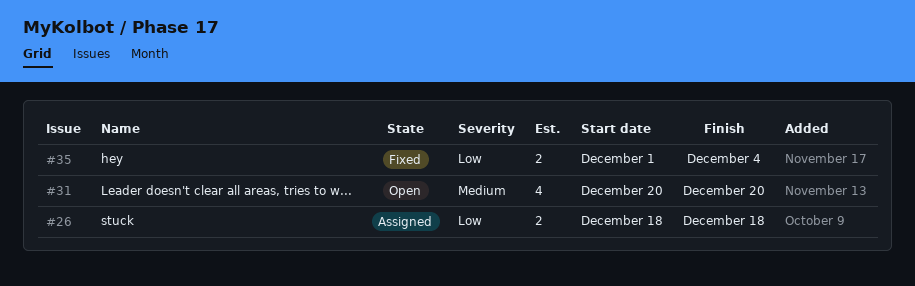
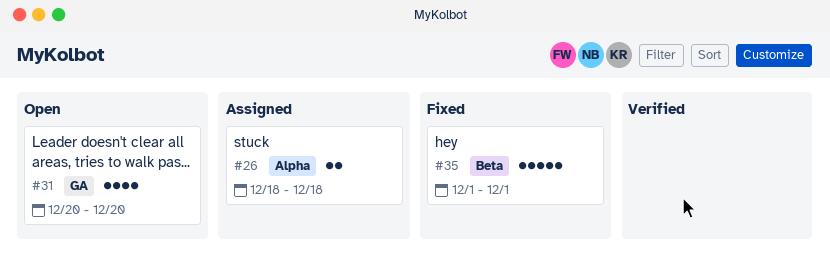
#35, estimate: 2 -> 5
#35, due: Dec 4 -> Dec 1

